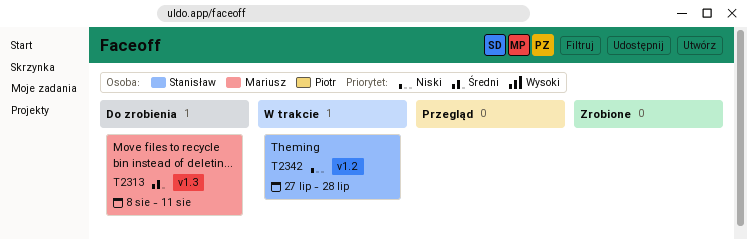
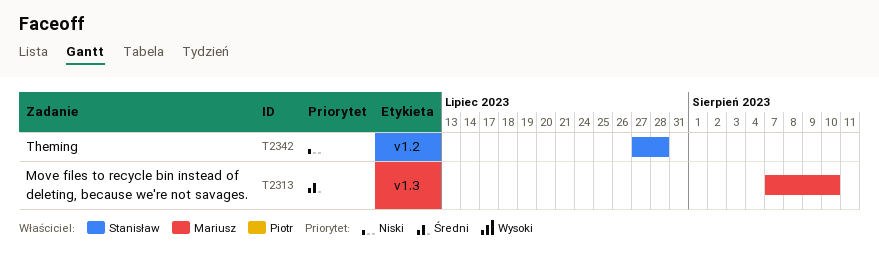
T2313, start: Aug 8 -> Aug 7
T2313, due: Aug 11 -> Aug 10

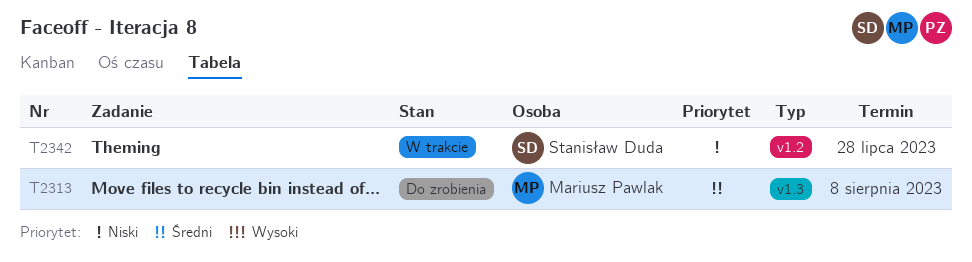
T2313, due: Aug 10 -> Aug 8

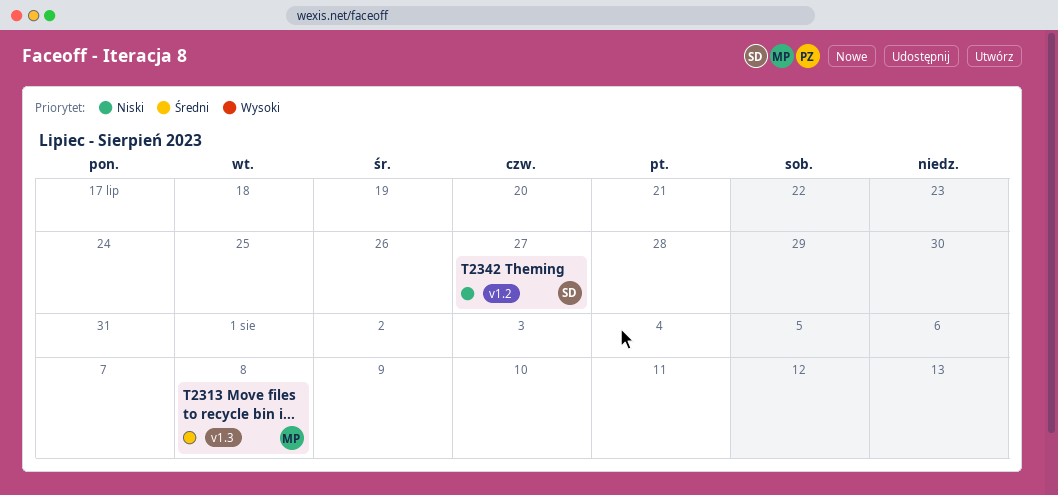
T2342, due: Jul 28 -> Jul 27

